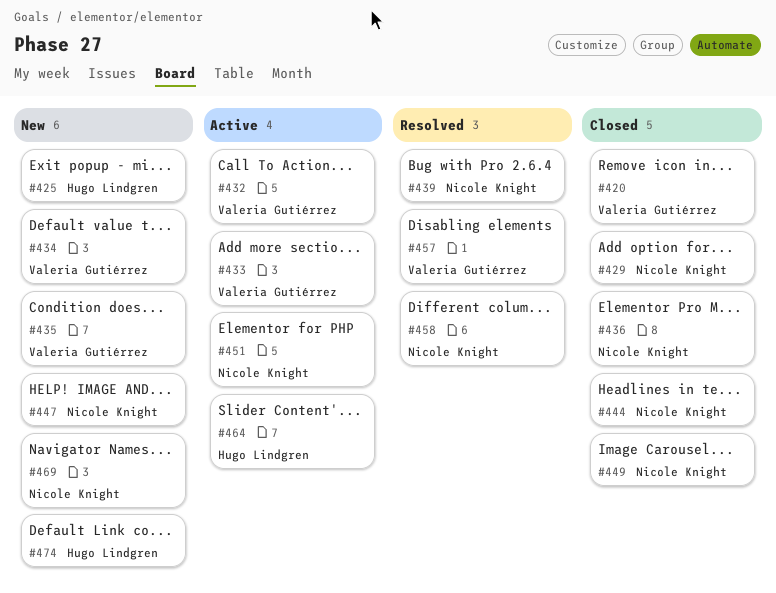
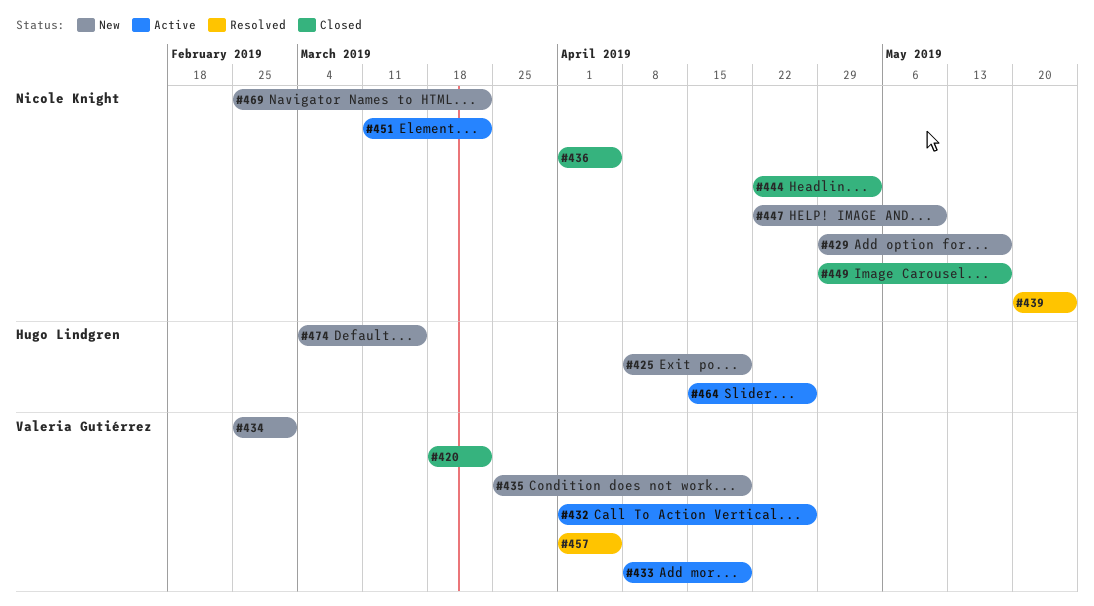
#429, status: Closed -> New
#458: present -> none

